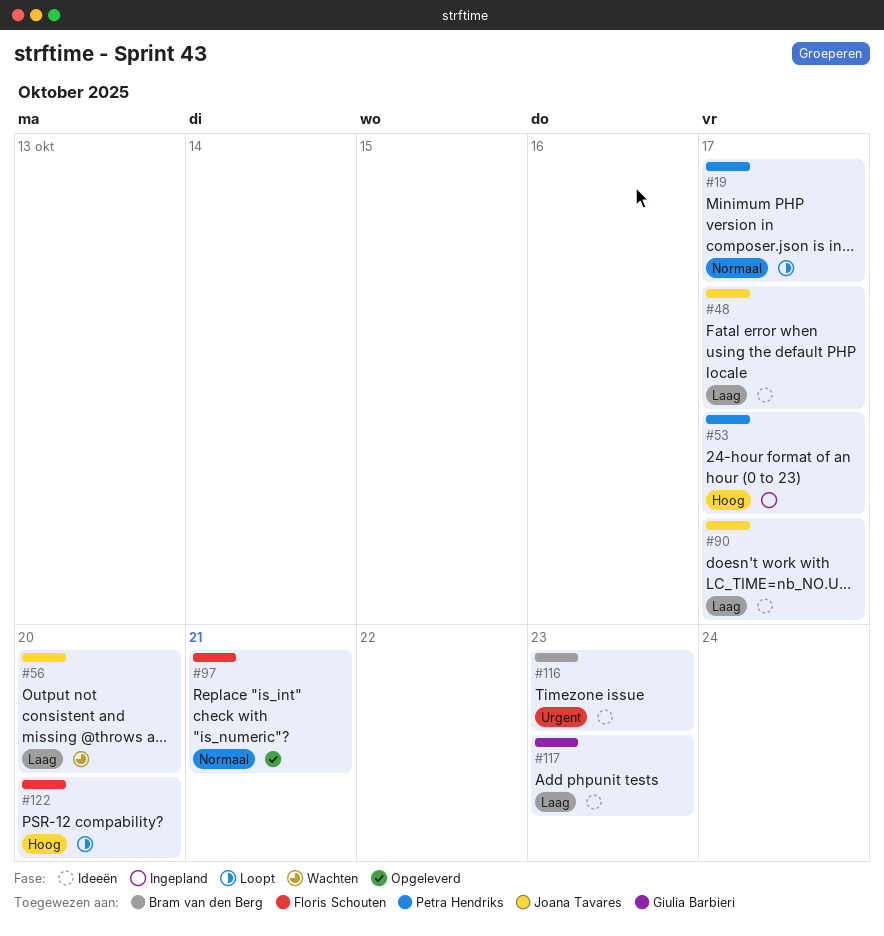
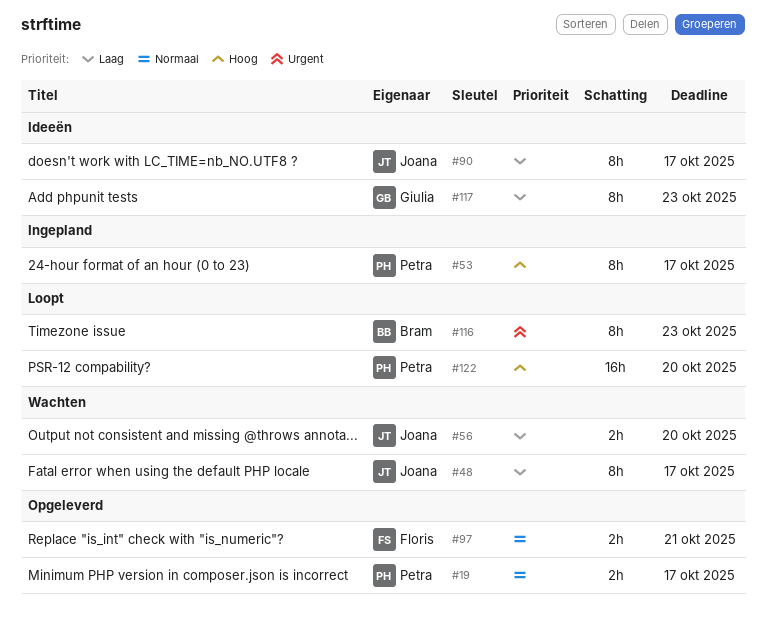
#19, status: Loopt -> Opgeleverd
#48, status: Ideeën -> Wachten
#116, status: Ideeën -> Loopt
#122, owner: Floris Schouten -> Petra Hendriks

